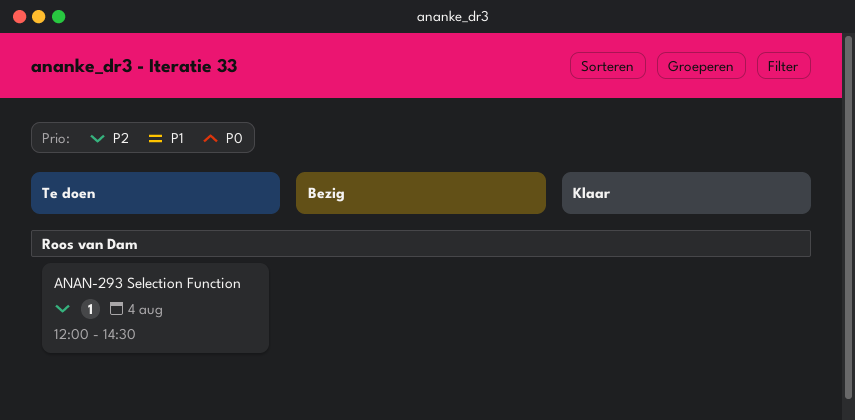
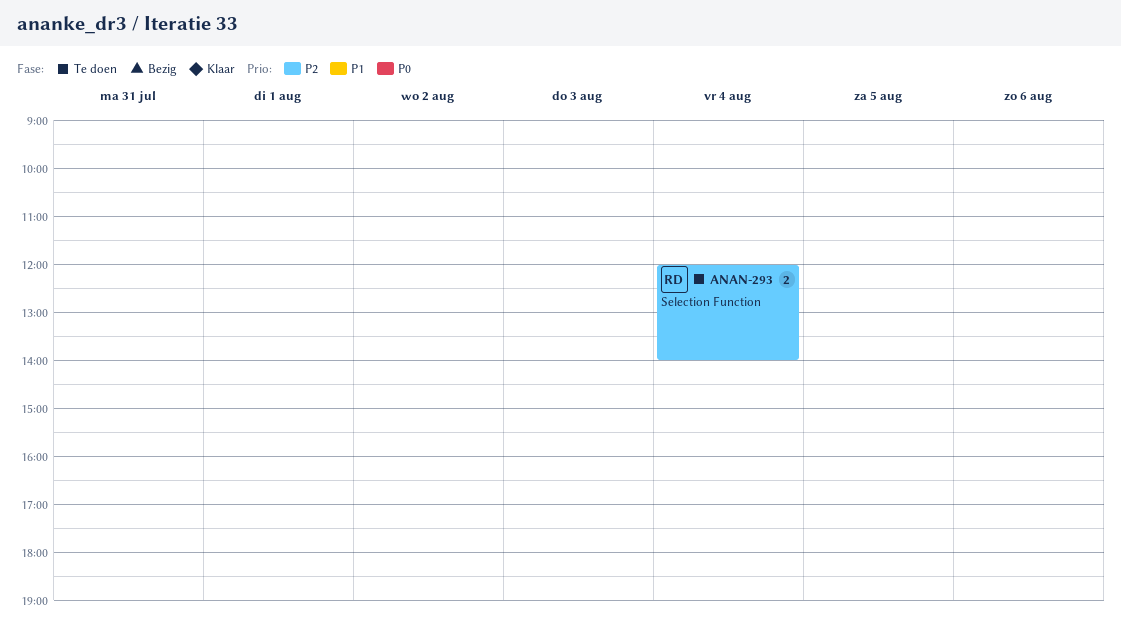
ANAN-293, estimate: 1 -> 2
ANAN-293, ends: 14:30 -> 14:00

